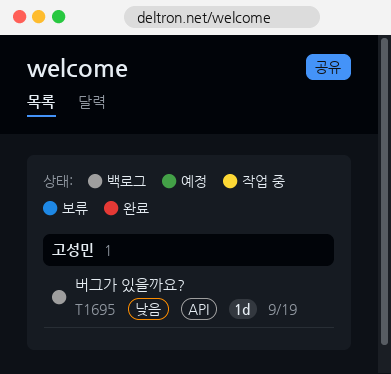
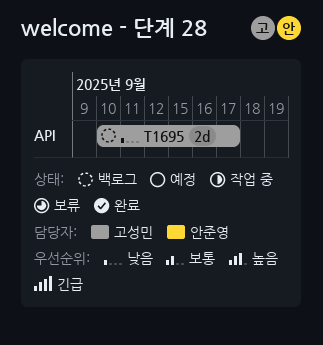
T1695, estimate: 1d -> 2d
T1695, due: Sep 19 -> Sep 17

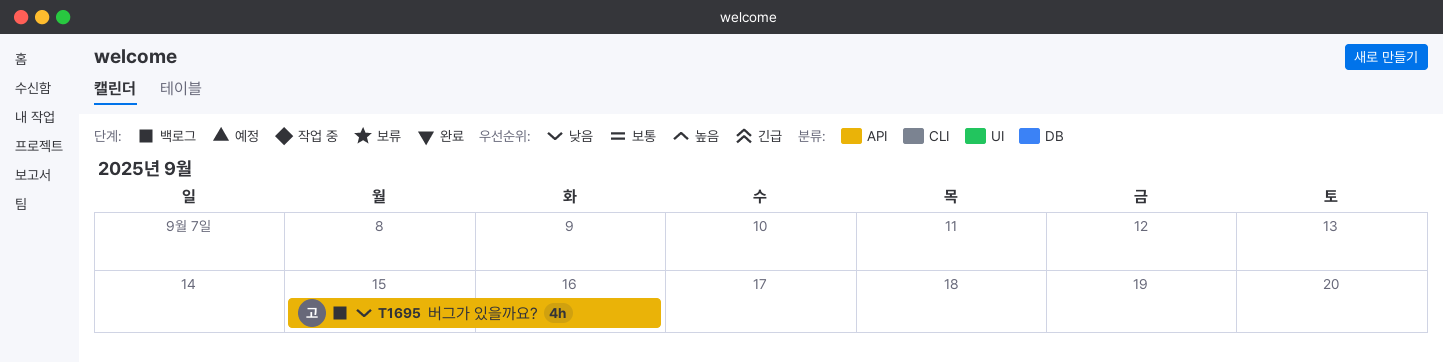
T1695, estimate: 2d -> 4h
T1695, start: Sep 10 -> Sep 15
T1695, due: Sep 17 -> Sep 16

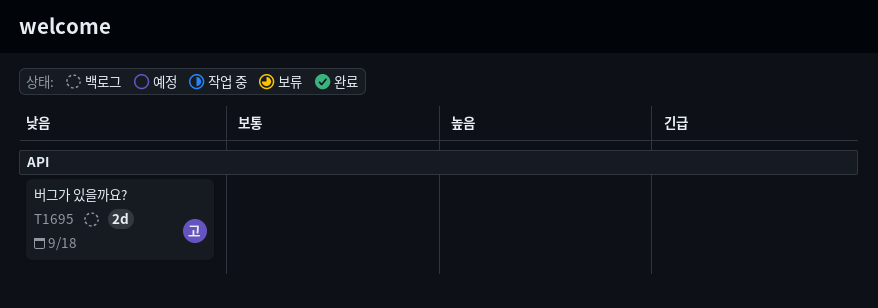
T1695, estimate: 4h -> 2d
T1695, due: Sep 16 -> Sep 18

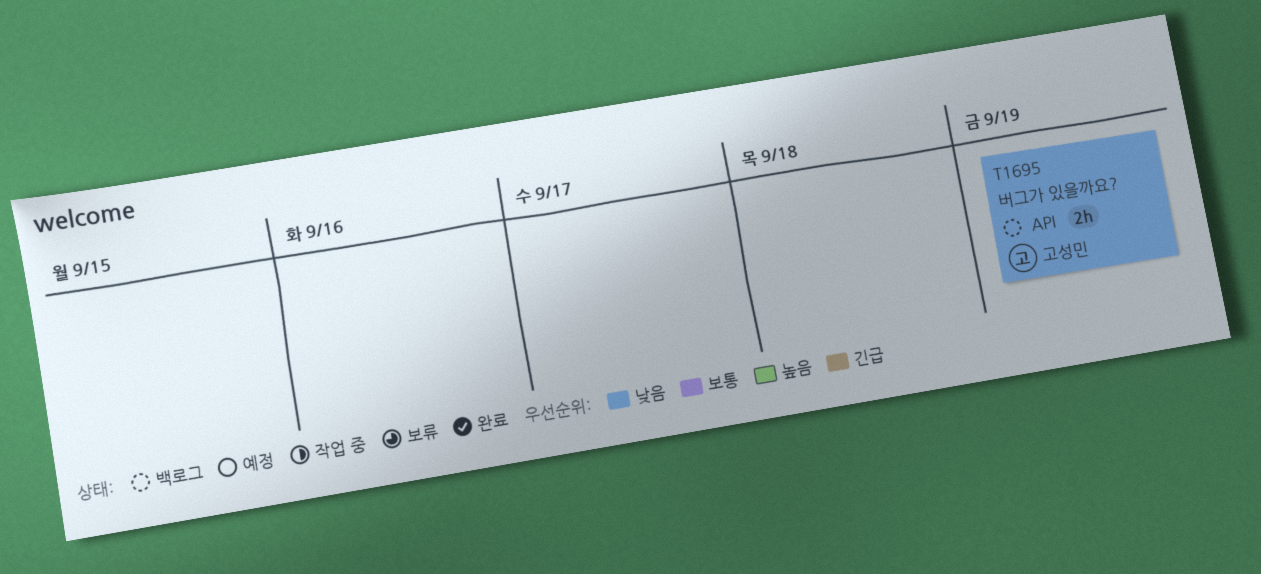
T1695, estimate: 2d -> 2h
T1695, due: Sep 18 -> Sep 19

